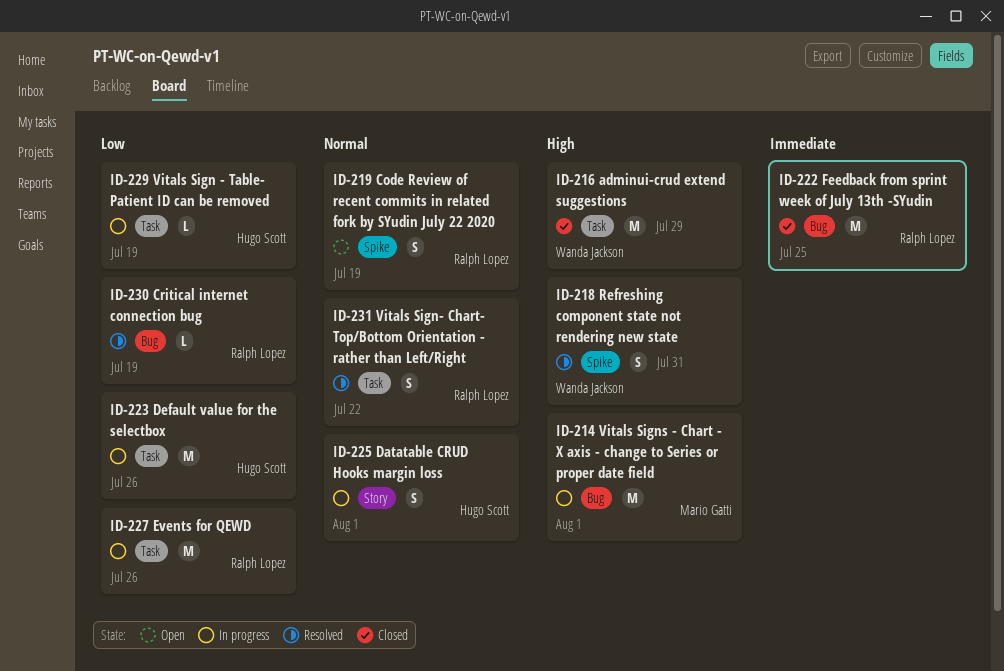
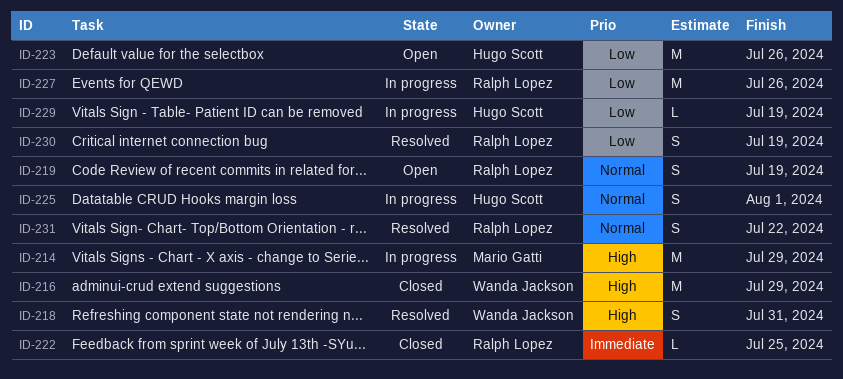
ID-214, due: Aug 1 -> Jul 29
ID-222, estimate: M -> L
ID-223, status: In progress -> Open
ID-230, estimate: L -> S

